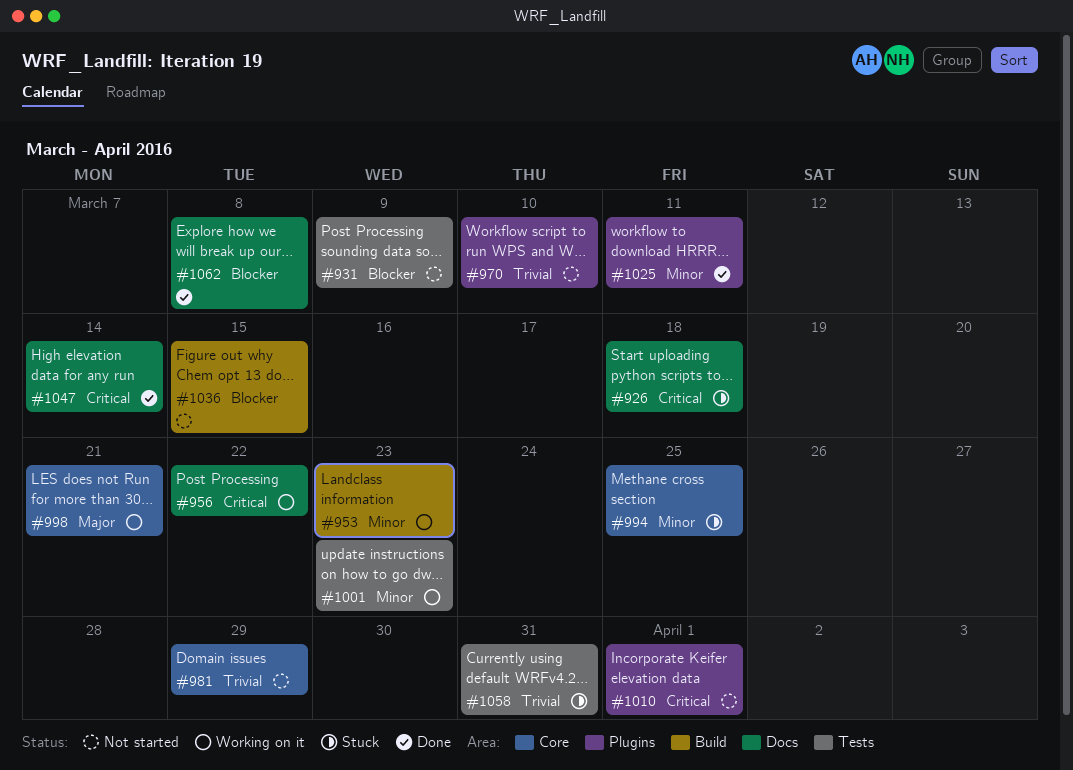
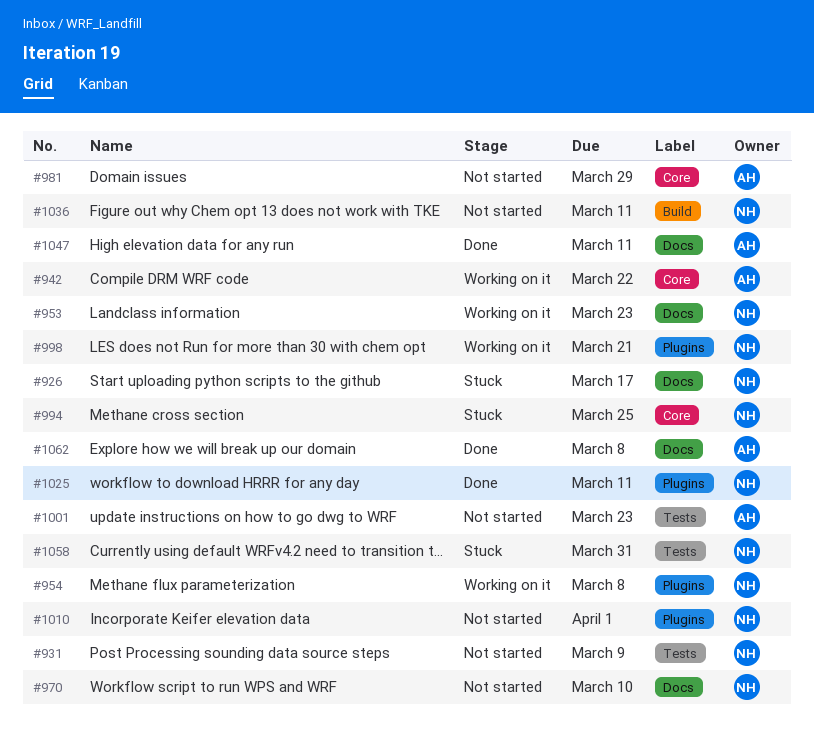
#926, due: Mar 18 -> Mar 17
#942: none -> present
#953, label: Build -> Docs
#954: none -> present
#956: present -> none
#970, label: Plugins -> Docs
#998, label: Core -> Plugins
#1001, status: Working on it -> Not started
#1036, due: Mar 15 -> Mar 11
#1047, due: Mar 14 -> Mar 11

